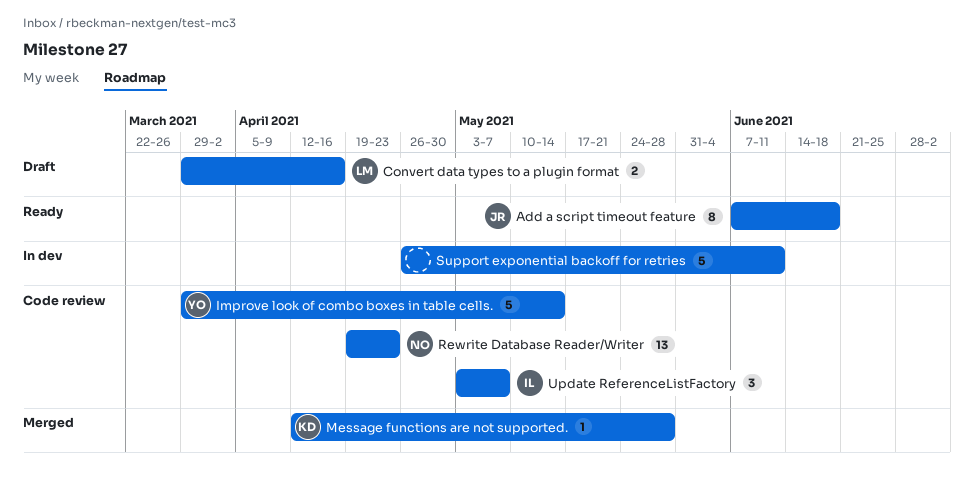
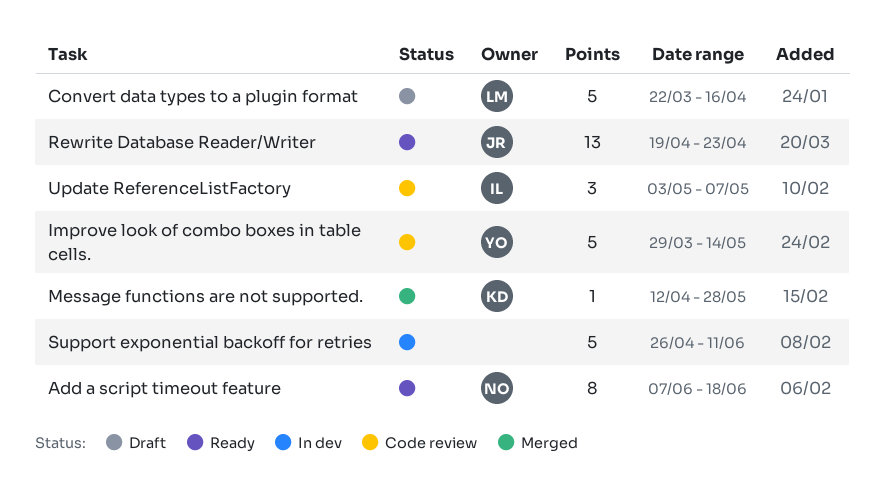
Add a script timeout feature, owner: JR -> NO
Convert data types to a plugin format, estimate: 2 -> 5
Convert data types to a plugin format, start: Mar 29 -> Mar 22
Rewrite Database Reader/Writer, status: Code review -> Ready
Rewrite Database Reader/Writer, owner: NO -> JR

